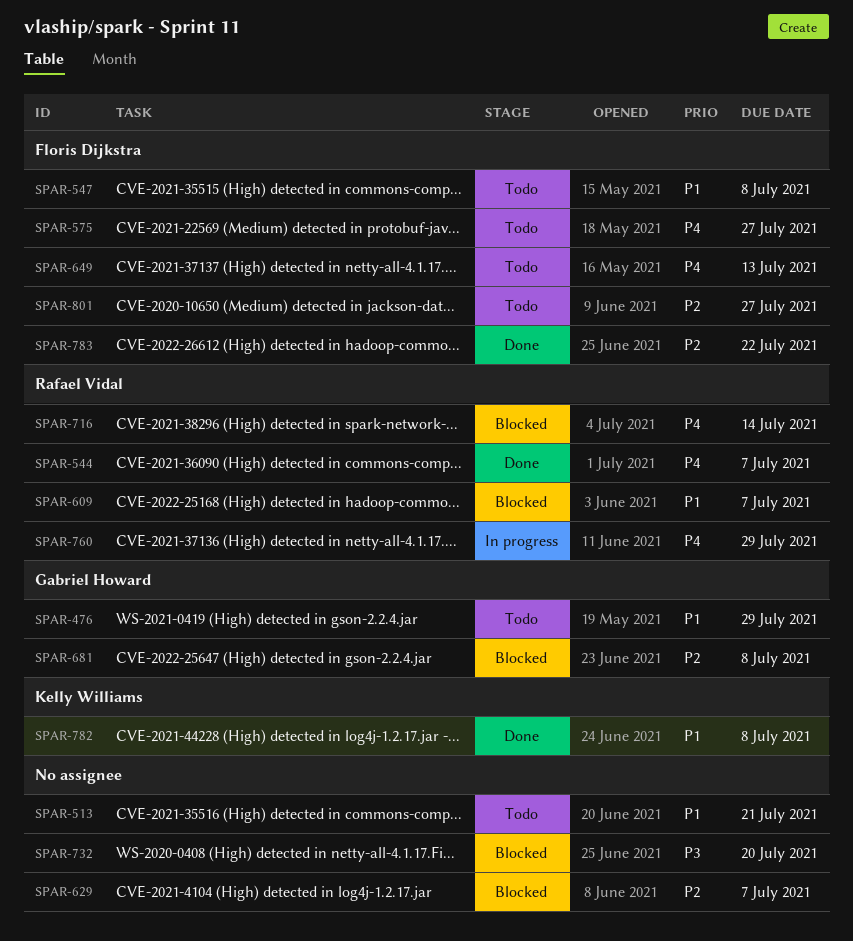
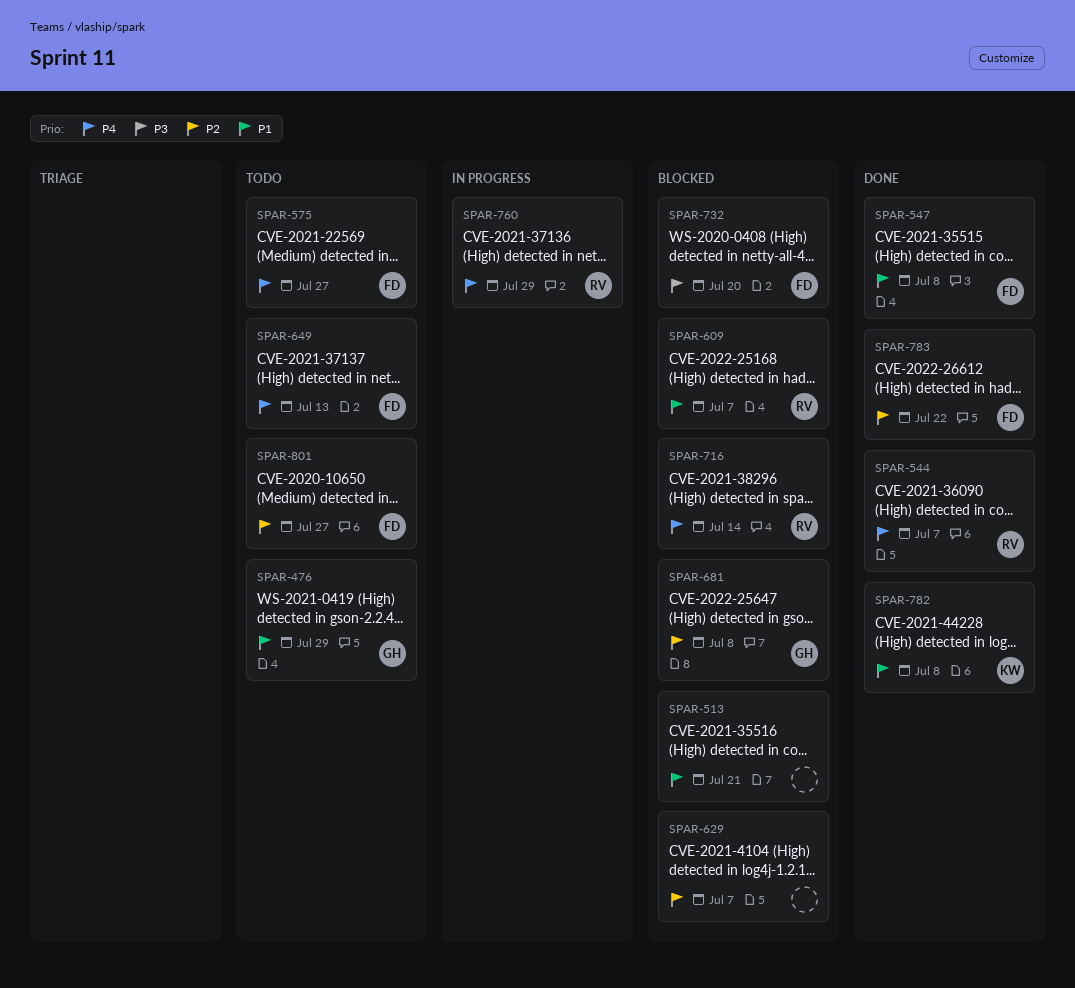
SPAR-513, status: Todo -> Blocked
SPAR-547, status: Todo -> Done
SPAR-732, owner: none -> Floris Dijkstra

